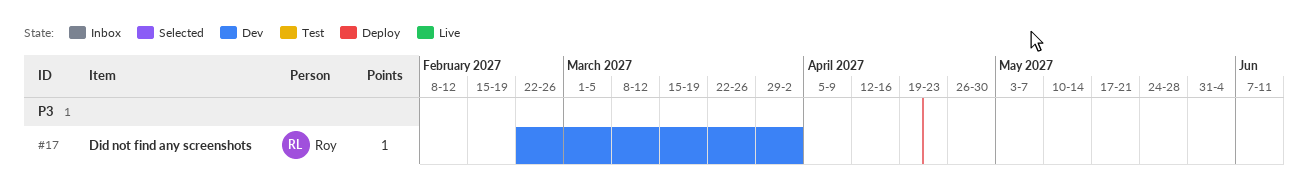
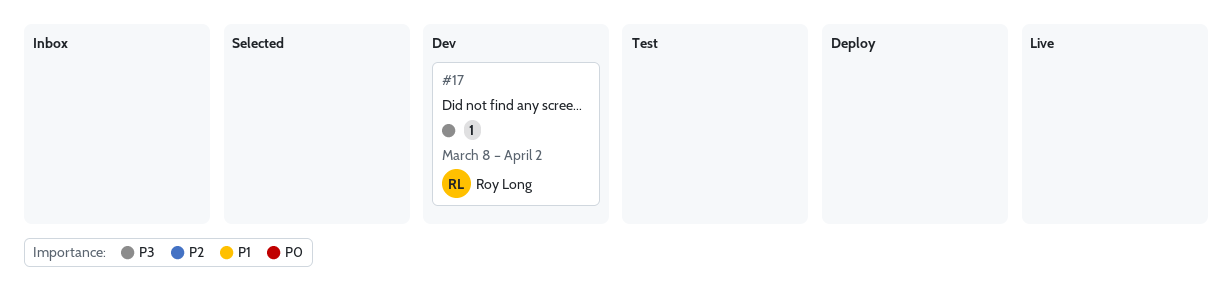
#17, start: Feb 22 -> Mar 8

